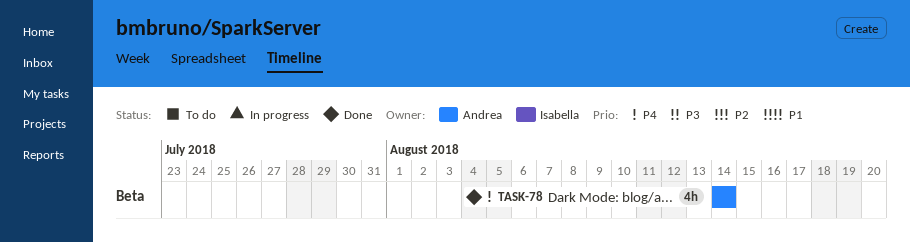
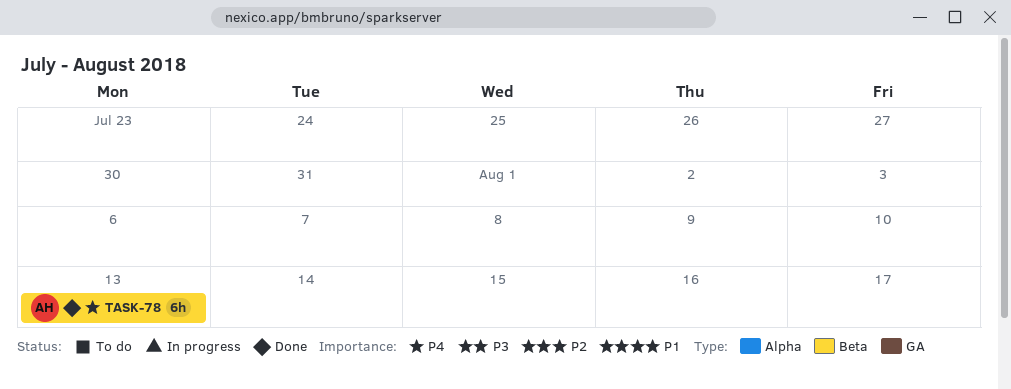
TASK-78, estimate: 4h -> 6h
TASK-78, start: Aug 14 -> Aug 13
TASK-78, due: Aug 14 -> Aug 13

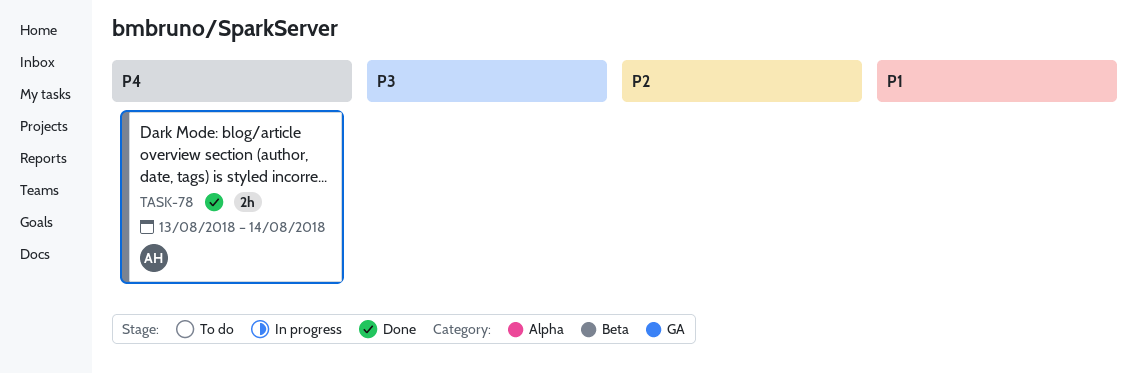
TASK-78, estimate: 6h -> 2h
TASK-78, due: Aug 13 -> Aug 14

